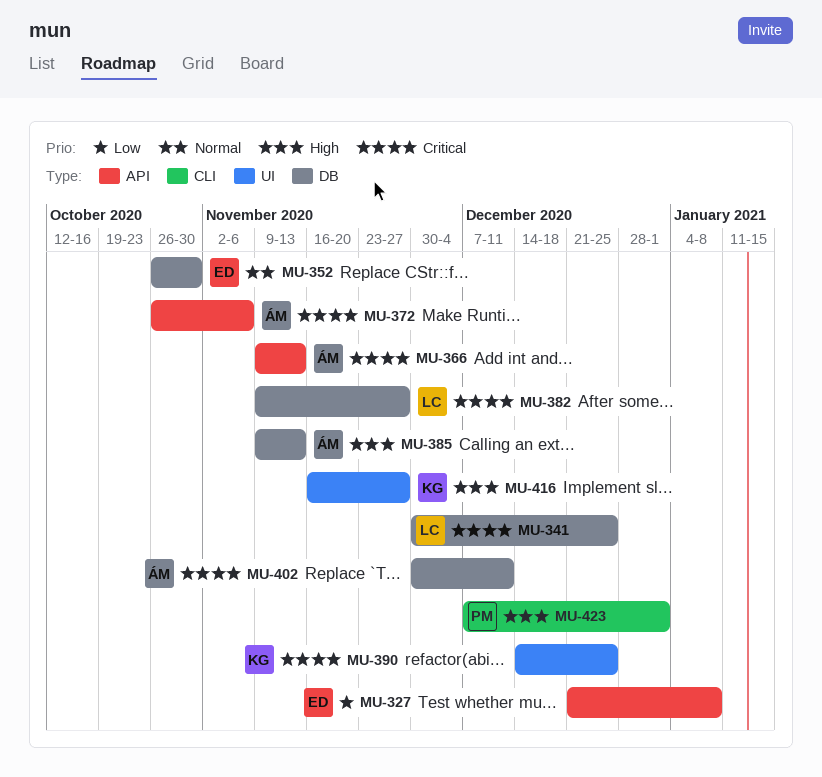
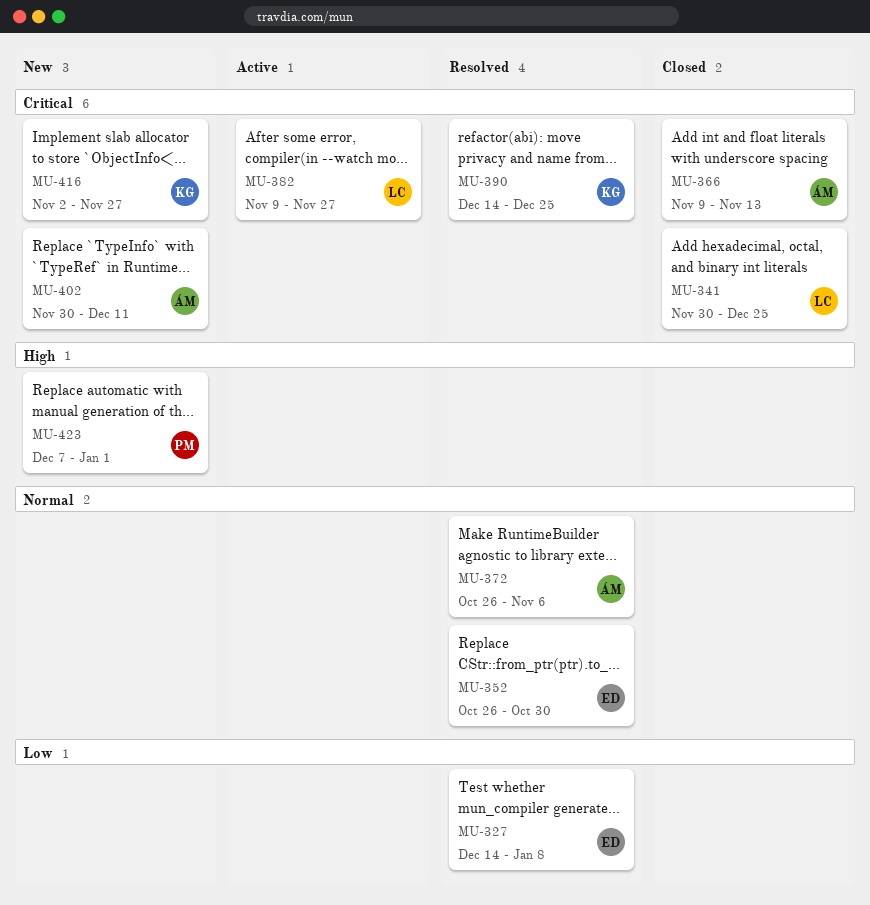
MU-327, start: Dec 21 -> Dec 14
MU-372, priority: Critical -> Normal
MU-385: present -> none
MU-416, priority: High -> Critical
MU-416, start: Nov 16 -> Nov 2

